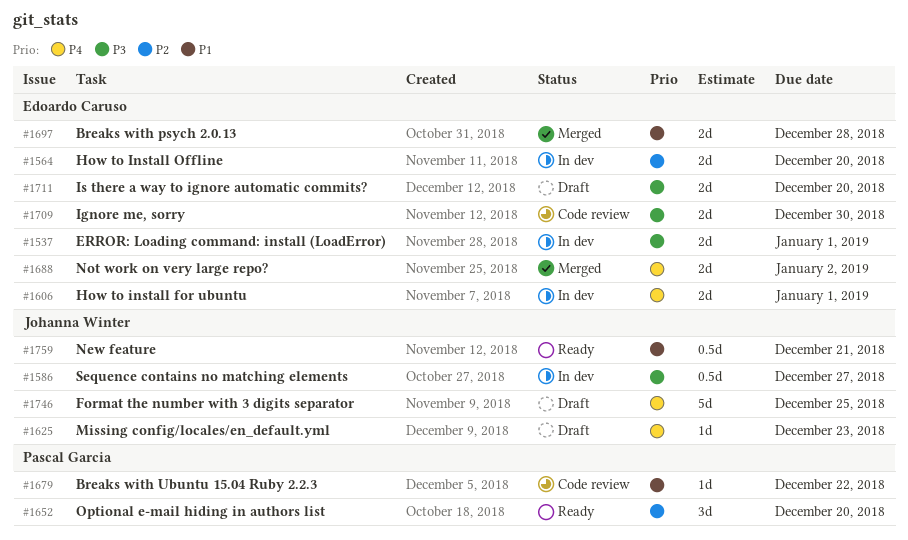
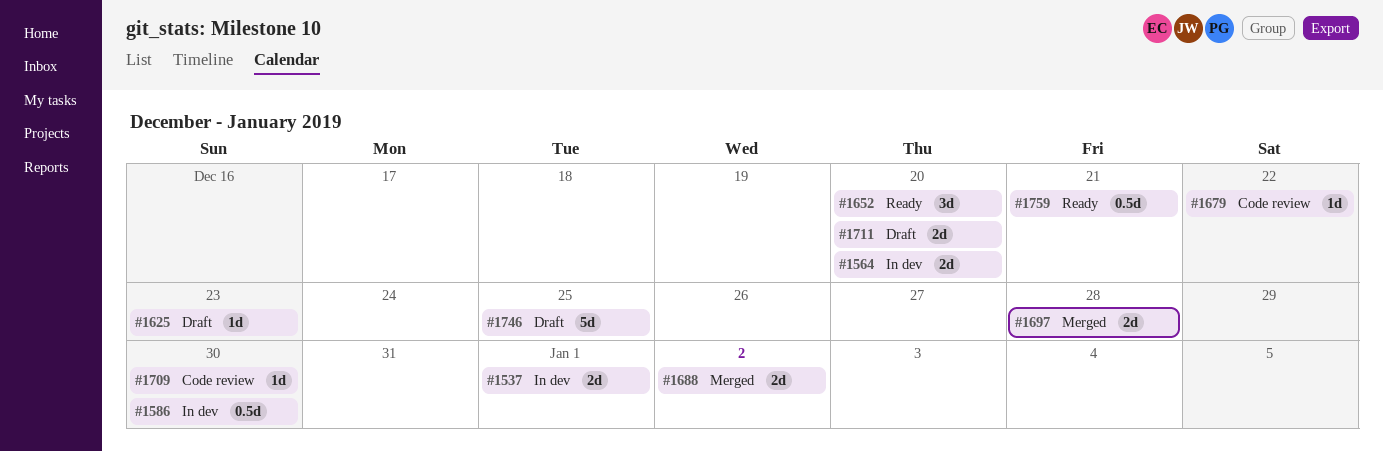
#1586, due: Dec 27 -> Dec 30
#1606: present -> none
#1709, estimate: 2d -> 1d

